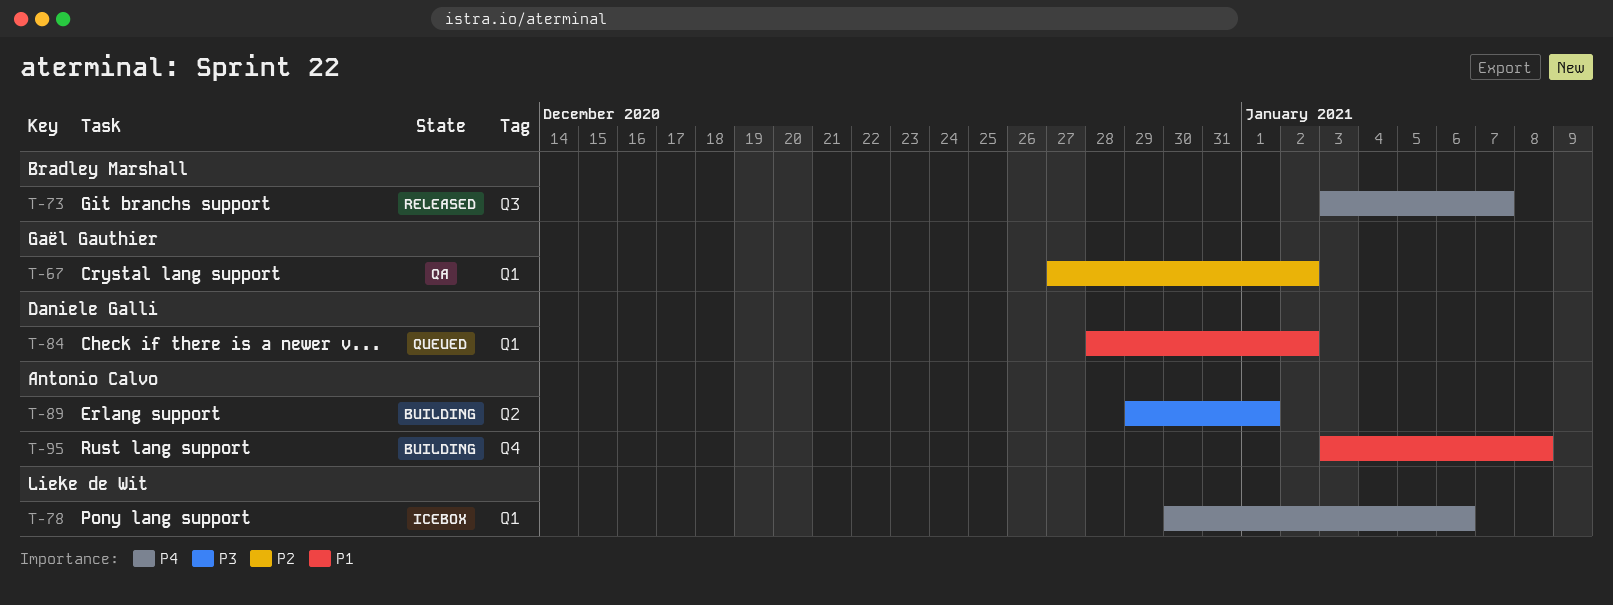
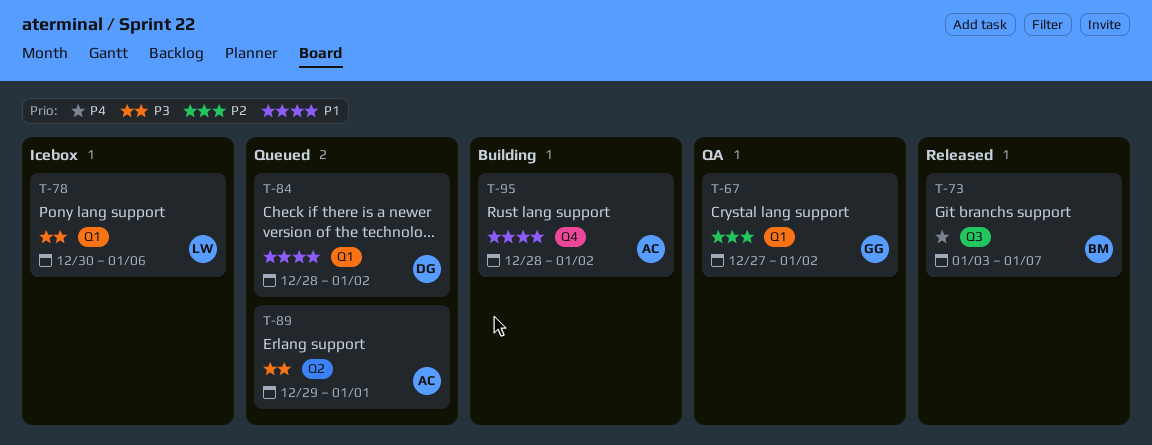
T-78, priority: P4 -> P3
T-89, status: Building -> Queued
T-95, start: Jan 3 -> Dec 28
T-95, due: Jan 8 -> Jan 2

